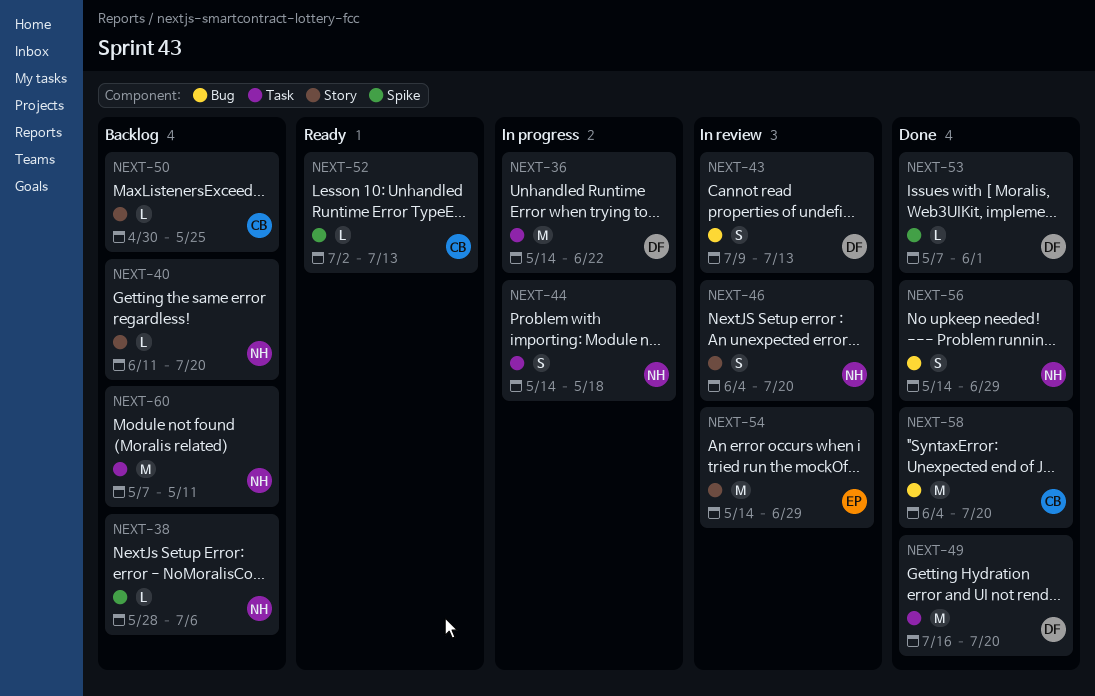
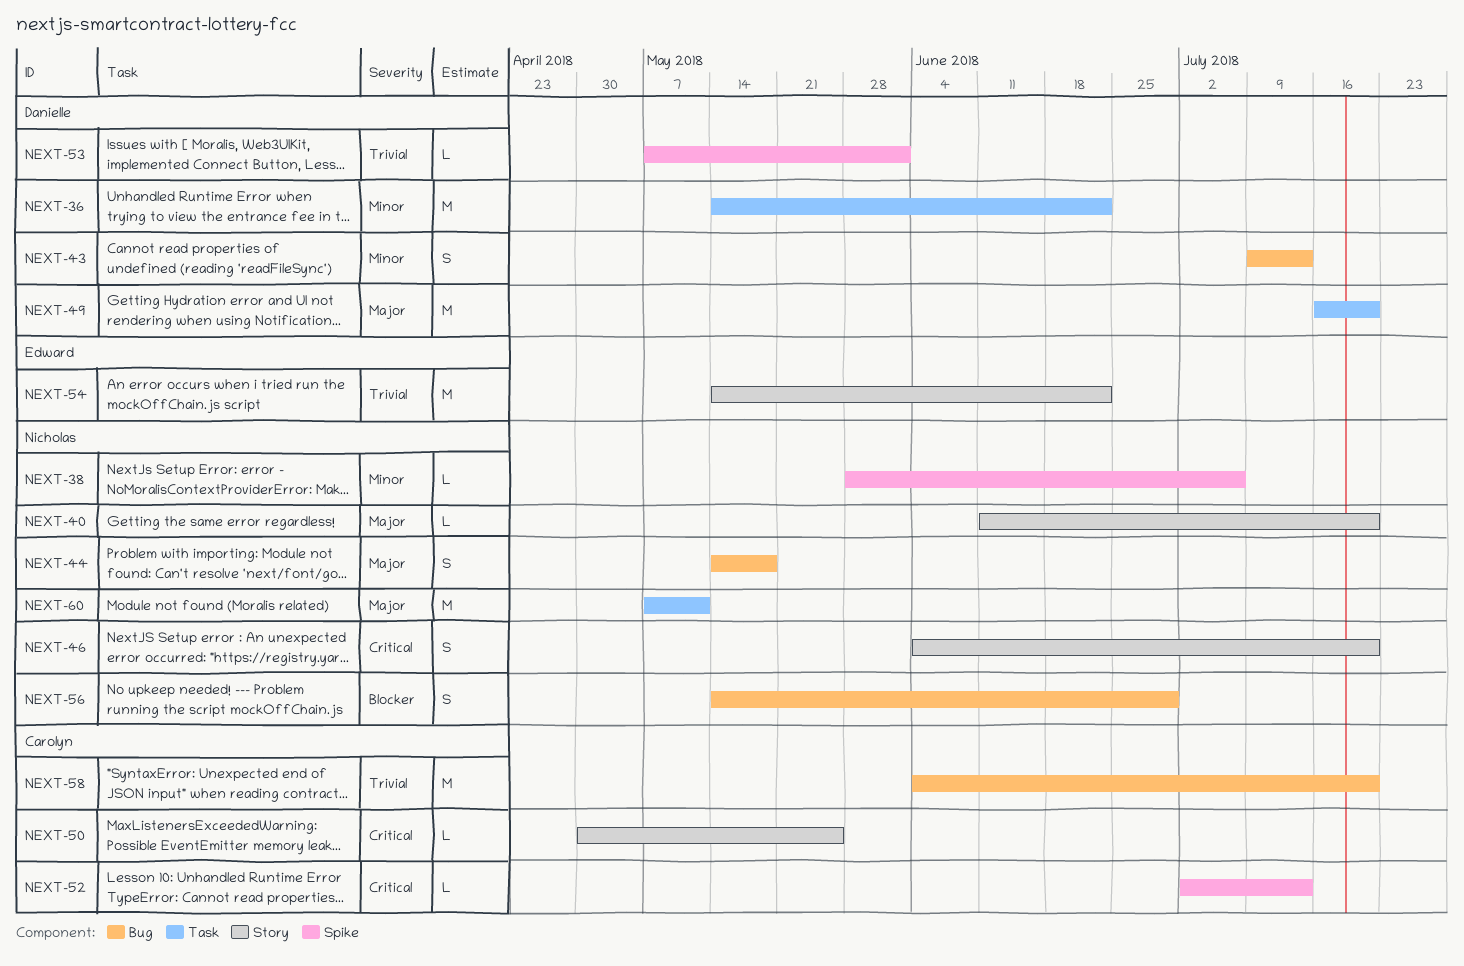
NEXT-44, label: Task -> Bug
NEXT-54, due: Jun 29 -> Jun 22

